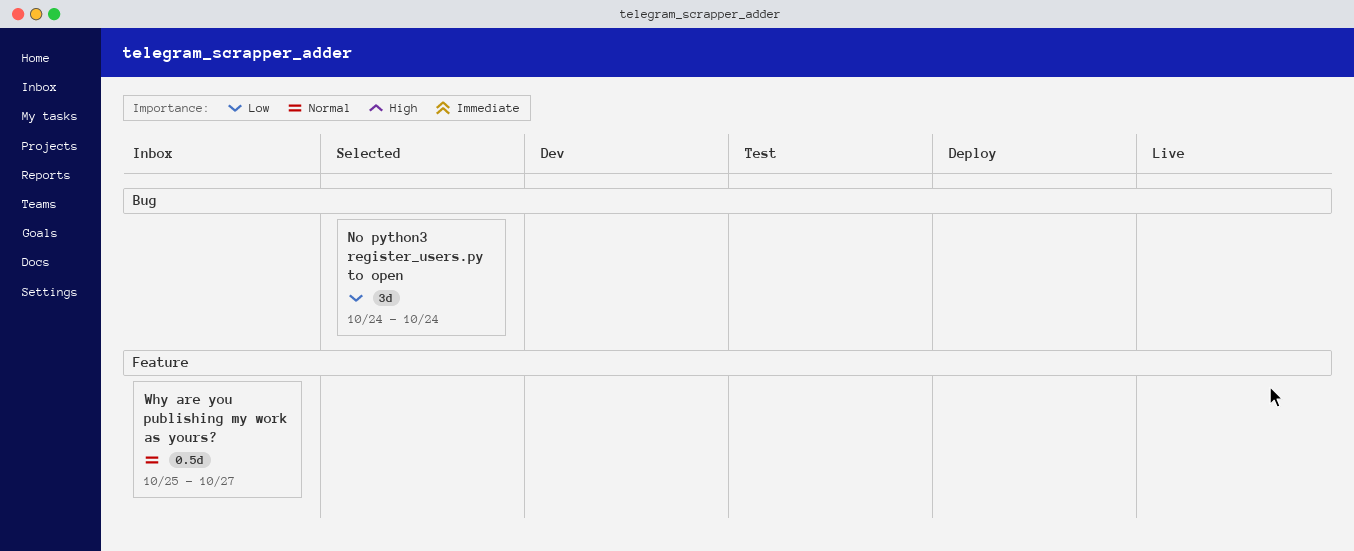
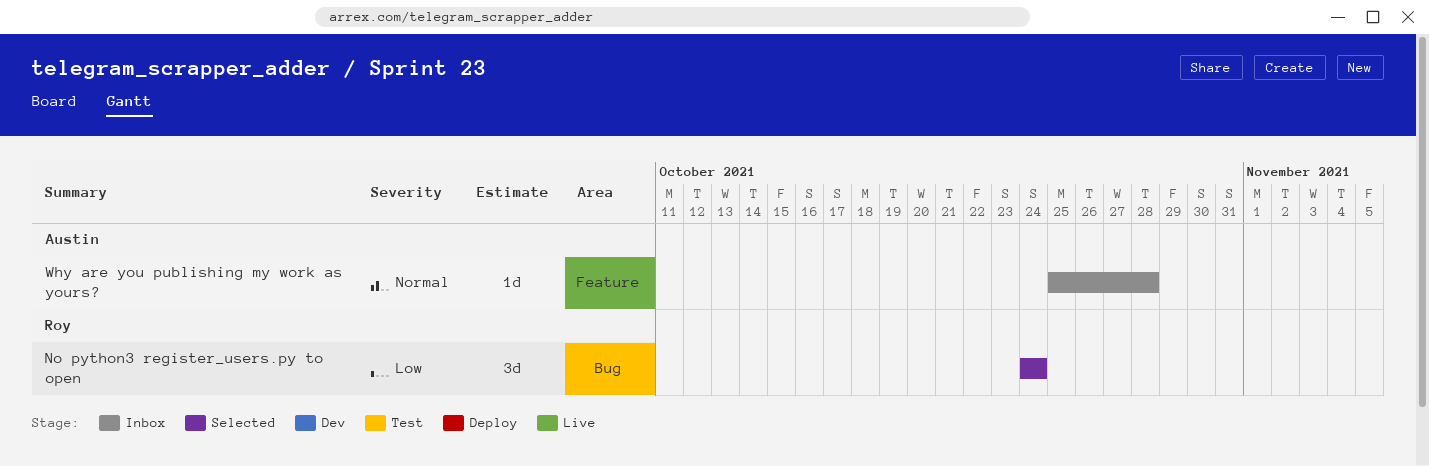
Why are you publishing my work as yours?, estimate: 0.5d -> 1d
Why are you publishing my work as yours?, due: Oct 27 -> Oct 28

